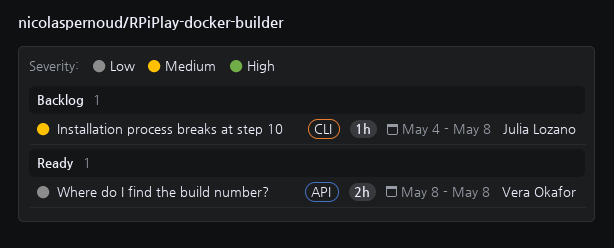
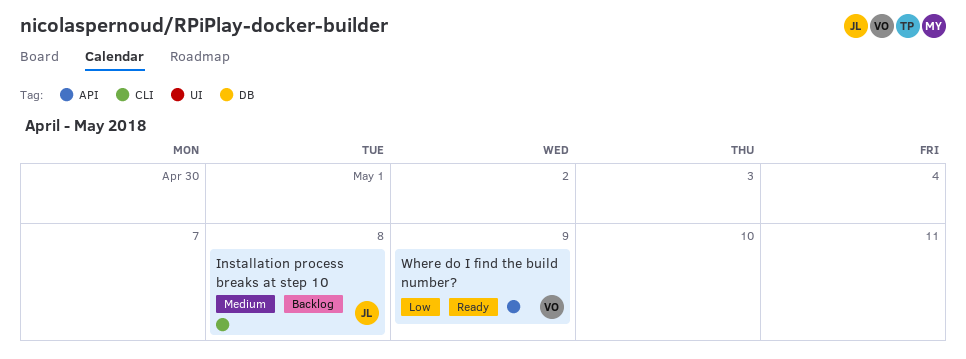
Where do I find the build number?, due: May 8 -> May 9

